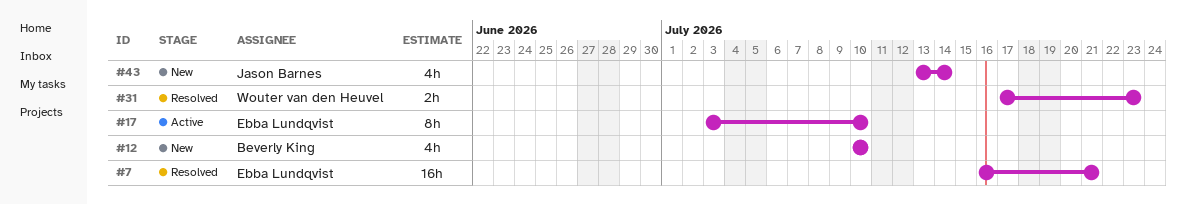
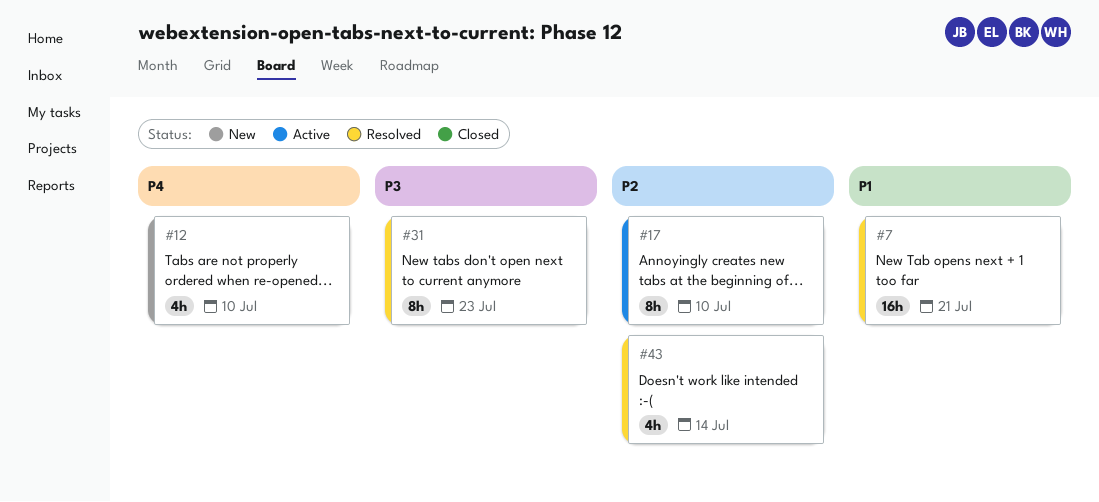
#31, estimate: 2h -> 8h
#43, status: New -> Resolved

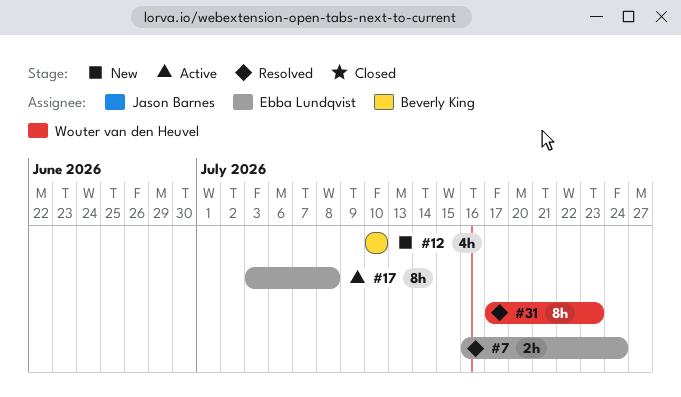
#7, estimate: 16h -> 2h
#7, due: Jul 21 -> Jul 24
#17, due: Jul 10 -> Jul 8
#43: present -> none

